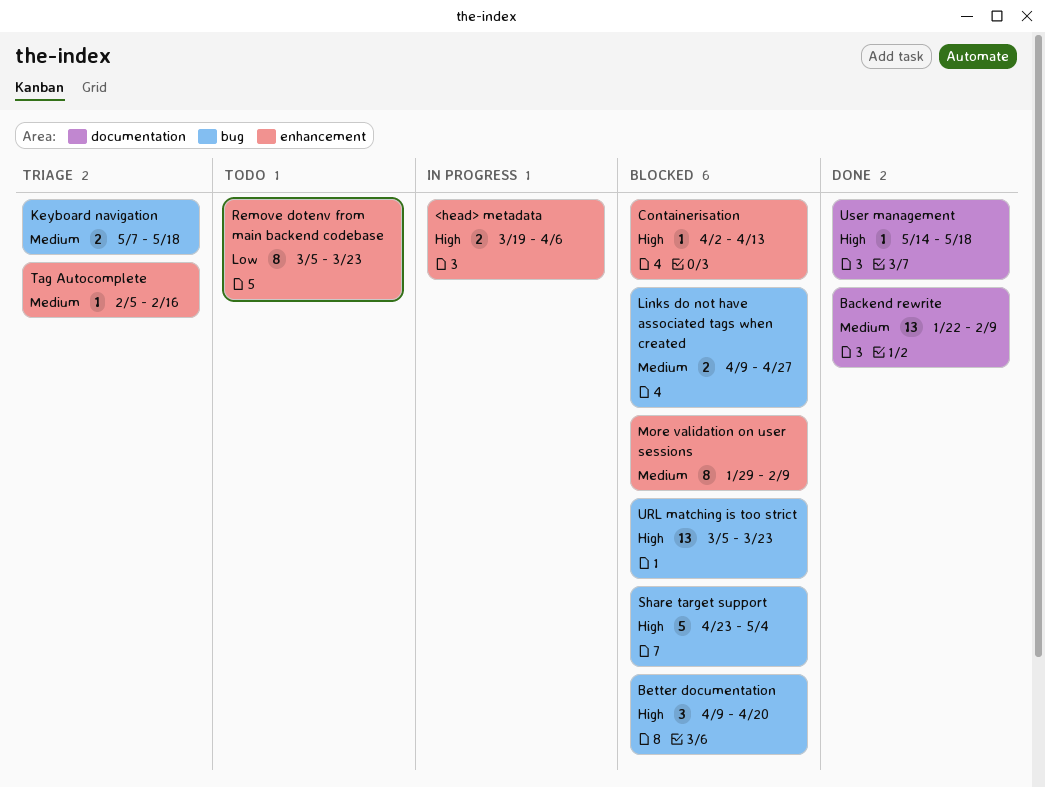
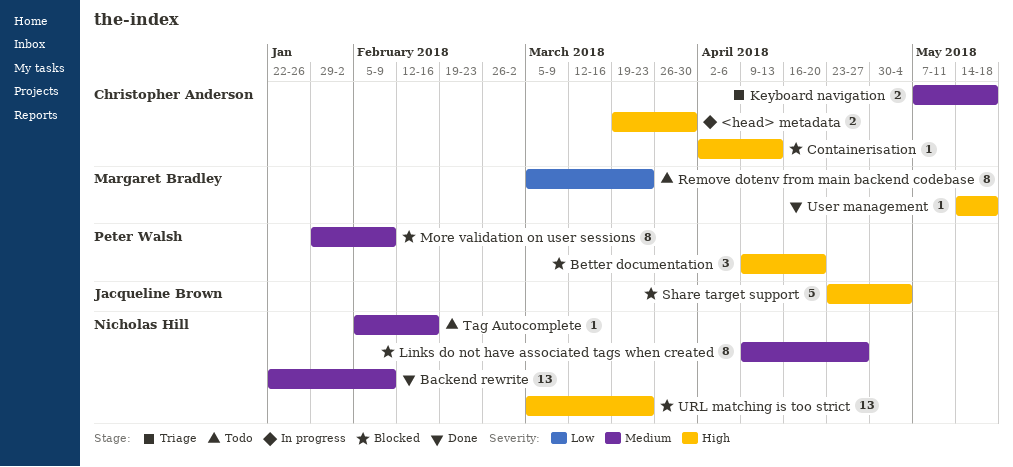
<head> metadata, due: Apr 6 -> Mar 30
Links do not have associated tags when created, estimate: 2 -> 8
Tag Autocomplete, status: Triage -> Todo

